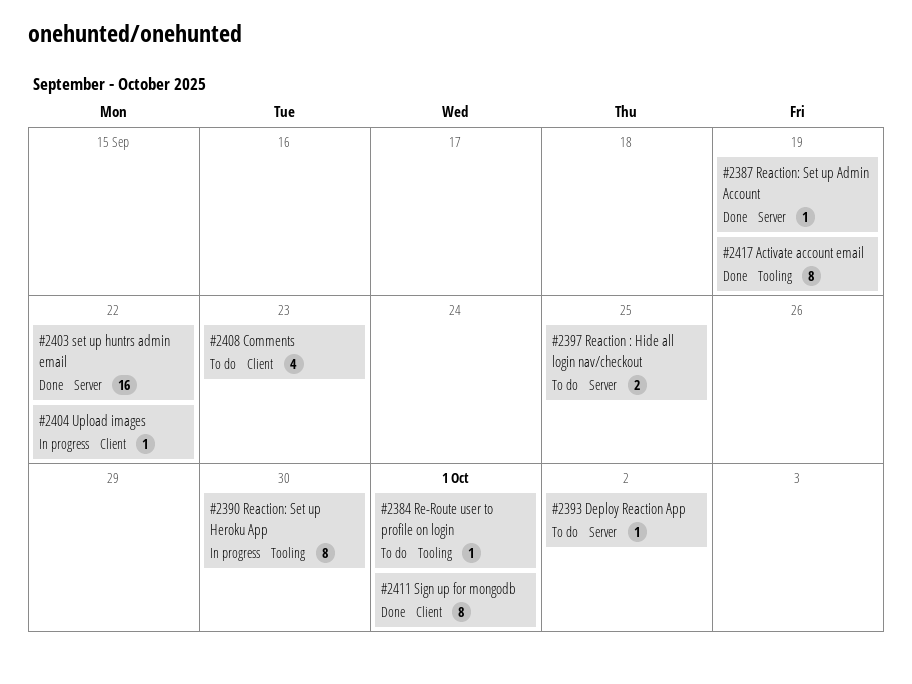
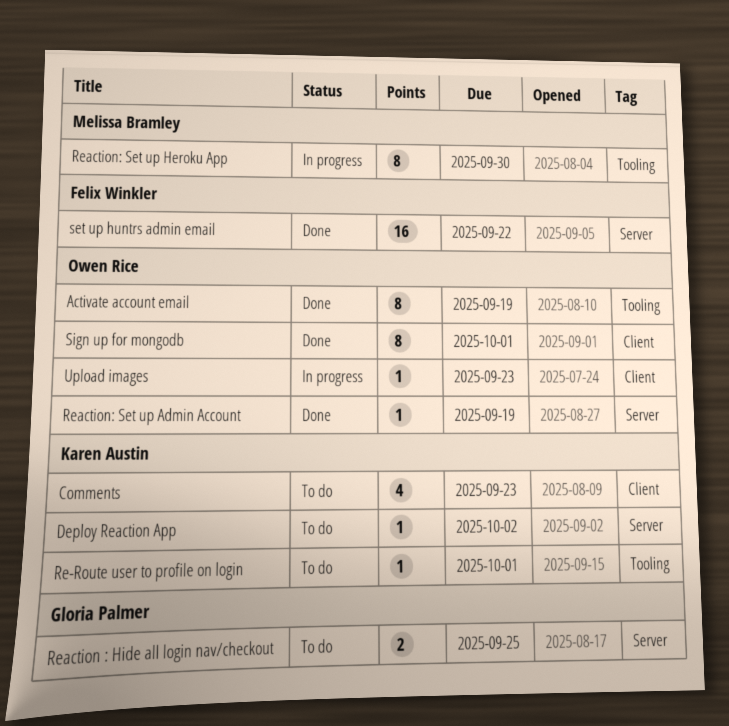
Upload images, due: Sep 22 -> Sep 23

